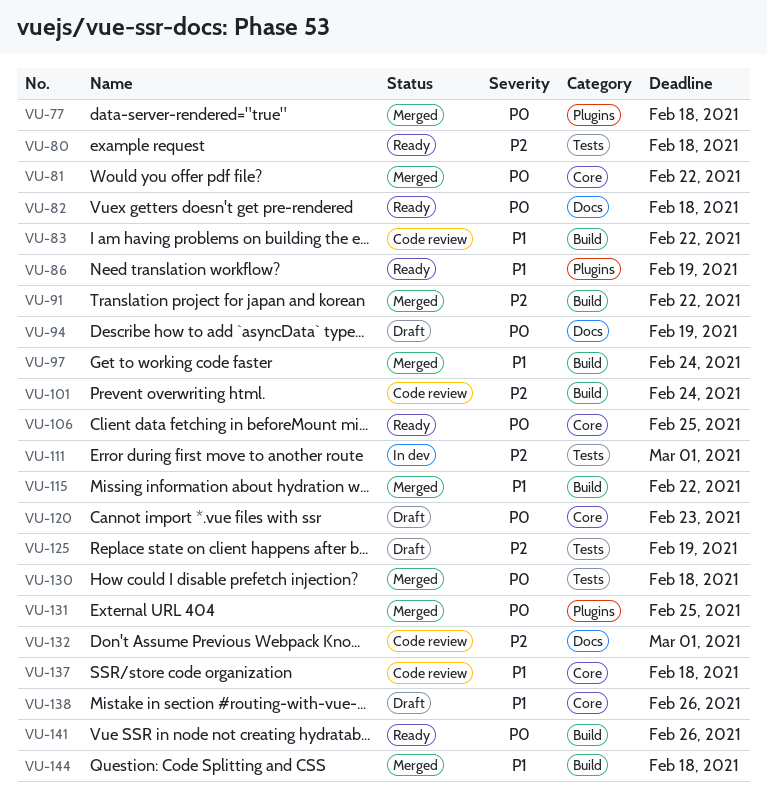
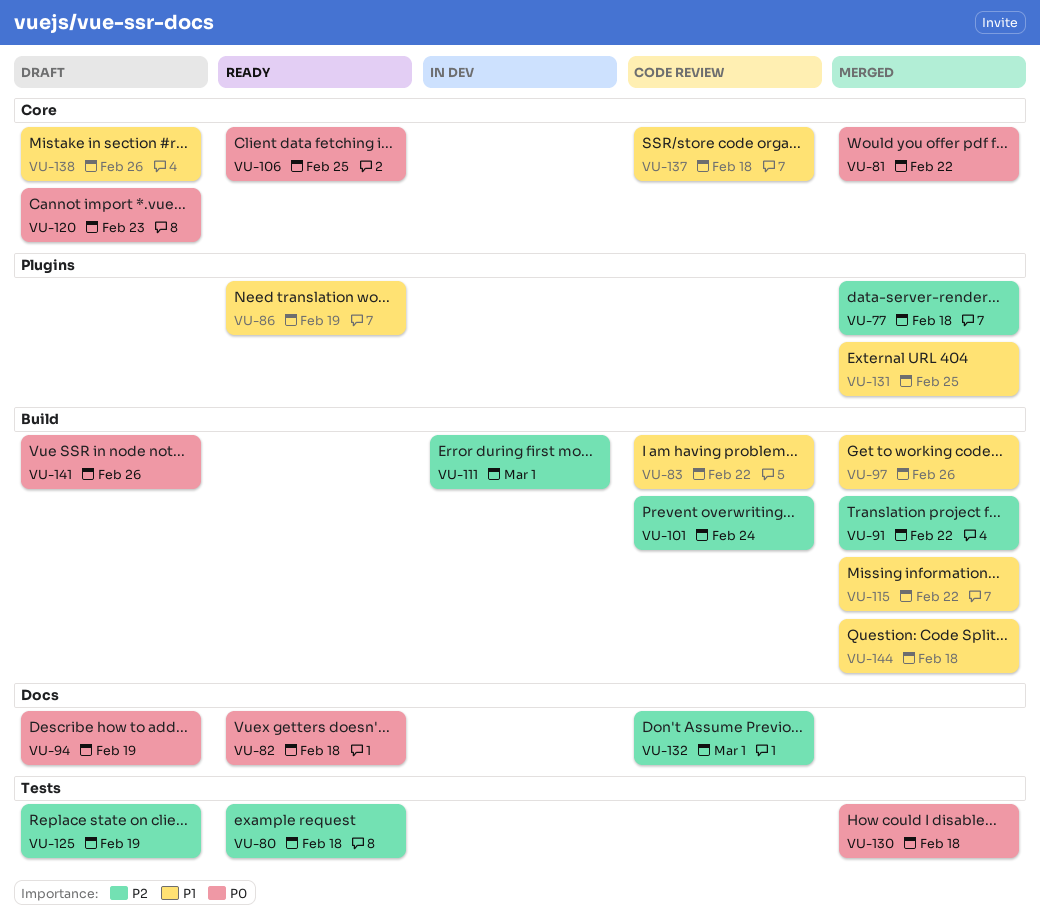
VU-77, priority: P0 -> P2
VU-97, due: Feb 24 -> Feb 26
VU-111, label: Tests -> Build
VU-131, priority: P0 -> P1
VU-141, status: Ready -> Draft

